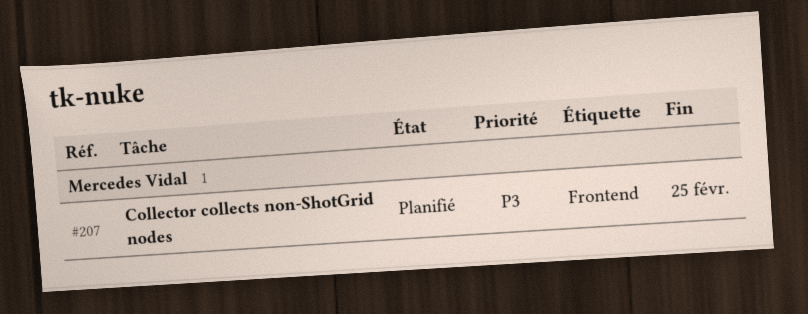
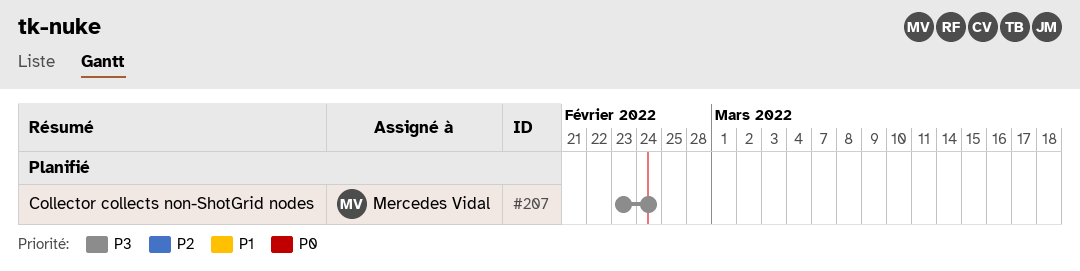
#207, due: Feb 25 -> Feb 24

